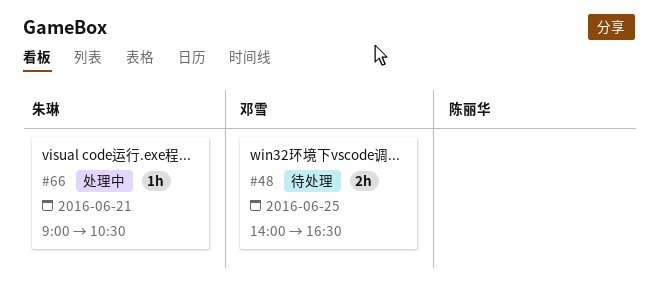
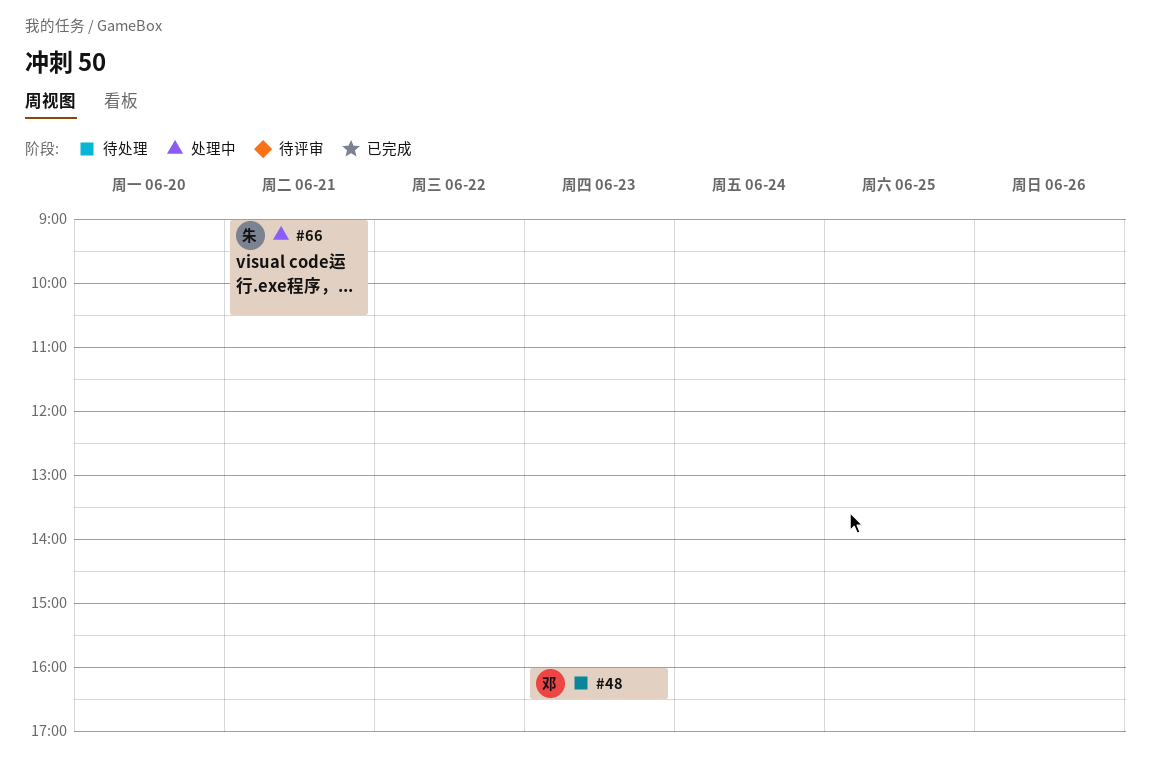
#48, day: Jun 25 -> Jun 23
#48, begins: 14:00 -> 16:00

